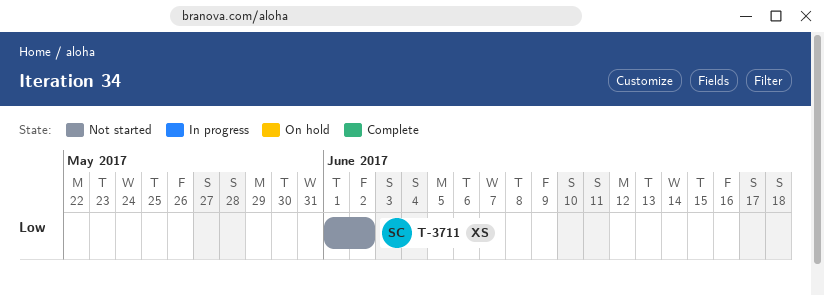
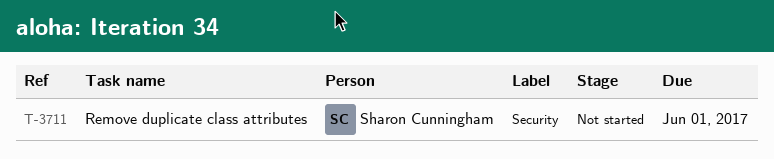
T-3711, due: Jun 2 -> Jun 1

